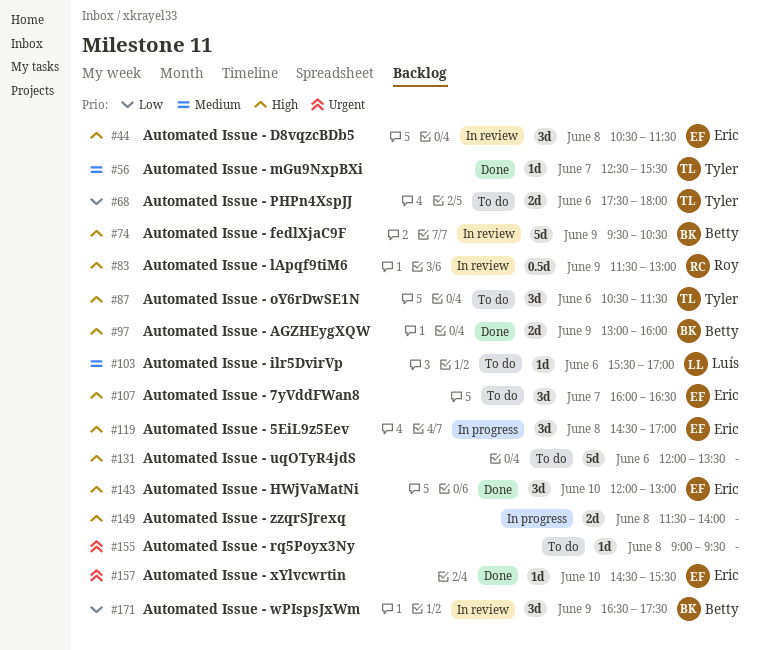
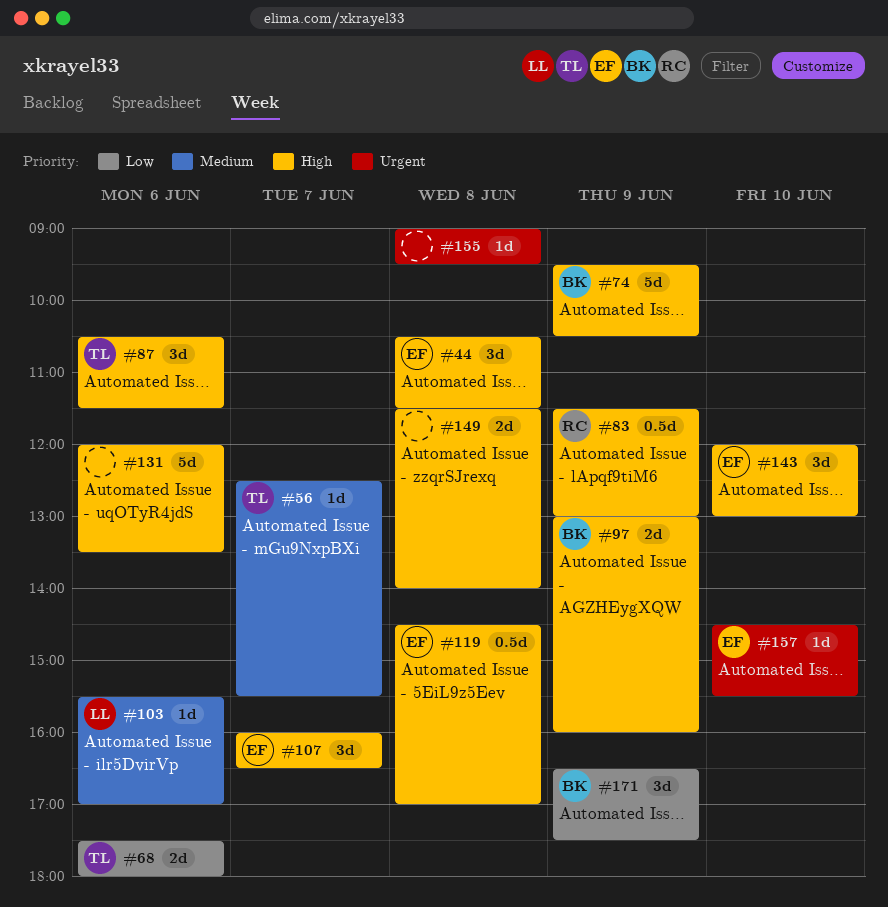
#119, estimate: 3d -> 0.5d

